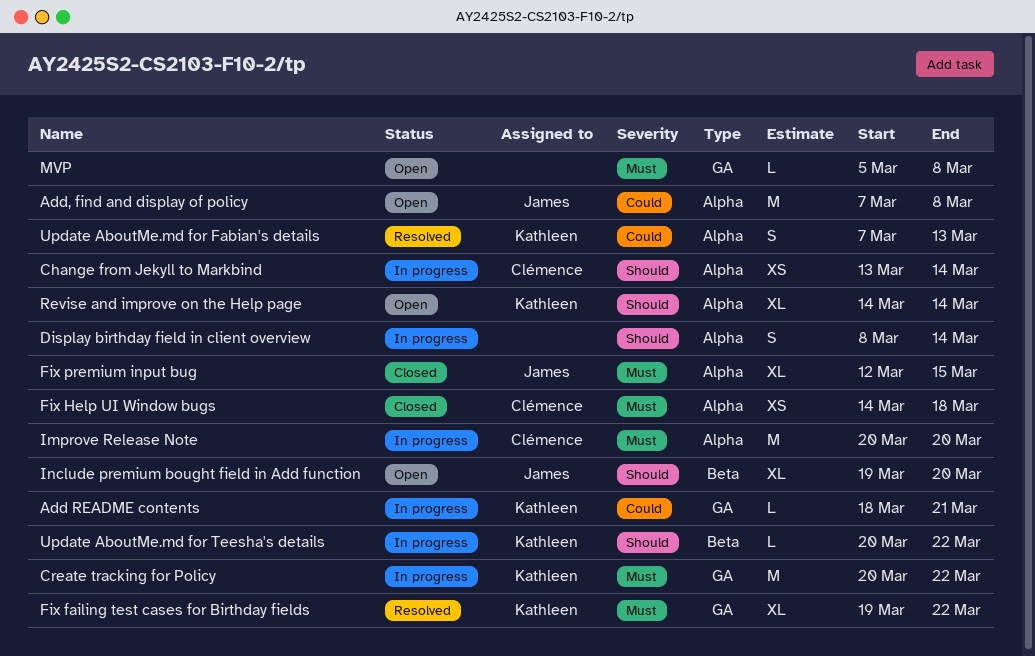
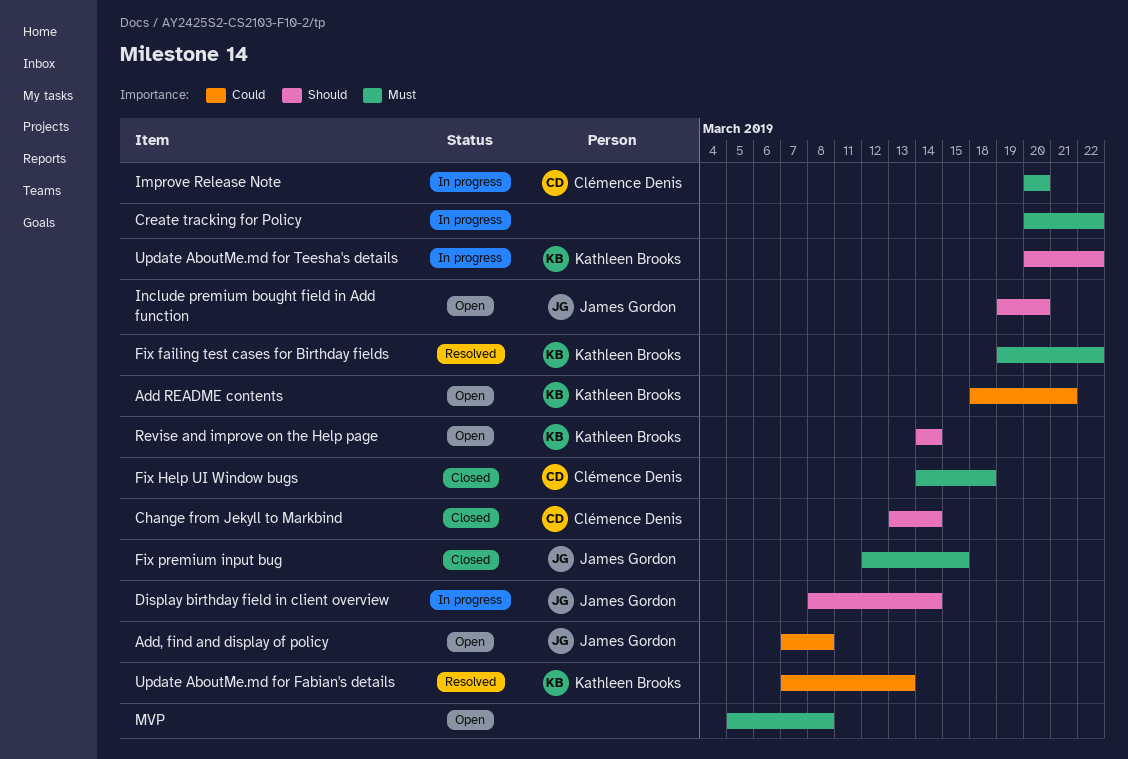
Add README contents, status: In progress -> Open
Change from Jekyll to Markbind, status: In progress -> Closed
Create tracking for Policy, owner: Kathleen Brooks -> none
Display birthday field in client overview, owner: none -> James Gordon

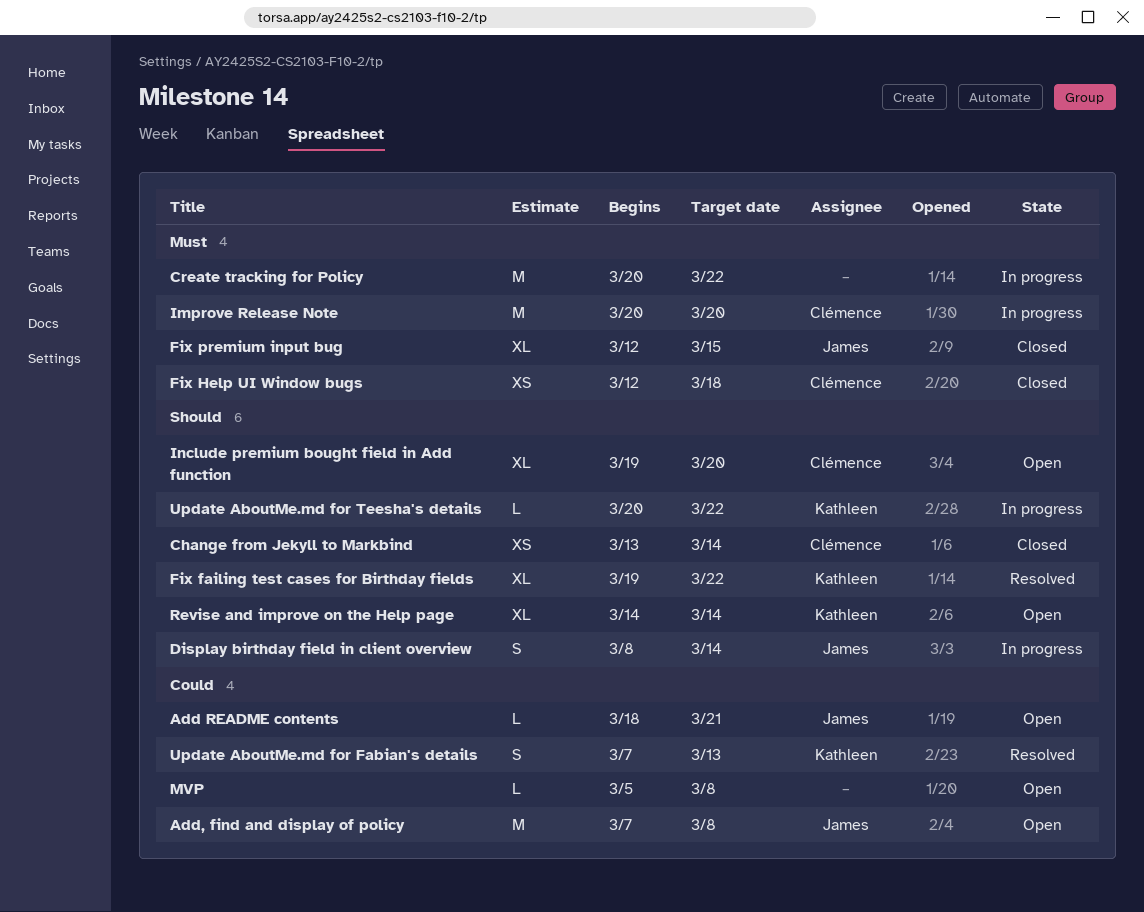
Add README contents, owner: Kathleen Brooks -> James Gordon
Fix failing test cases for Birthday fields, priority: Must -> Should
Fix Help UI Window bugs, start: Mar 14 -> Mar 12
Include premium bought field in Add function, owner: James Gordon -> Clémence Denis
MVP, priority: Must -> Could

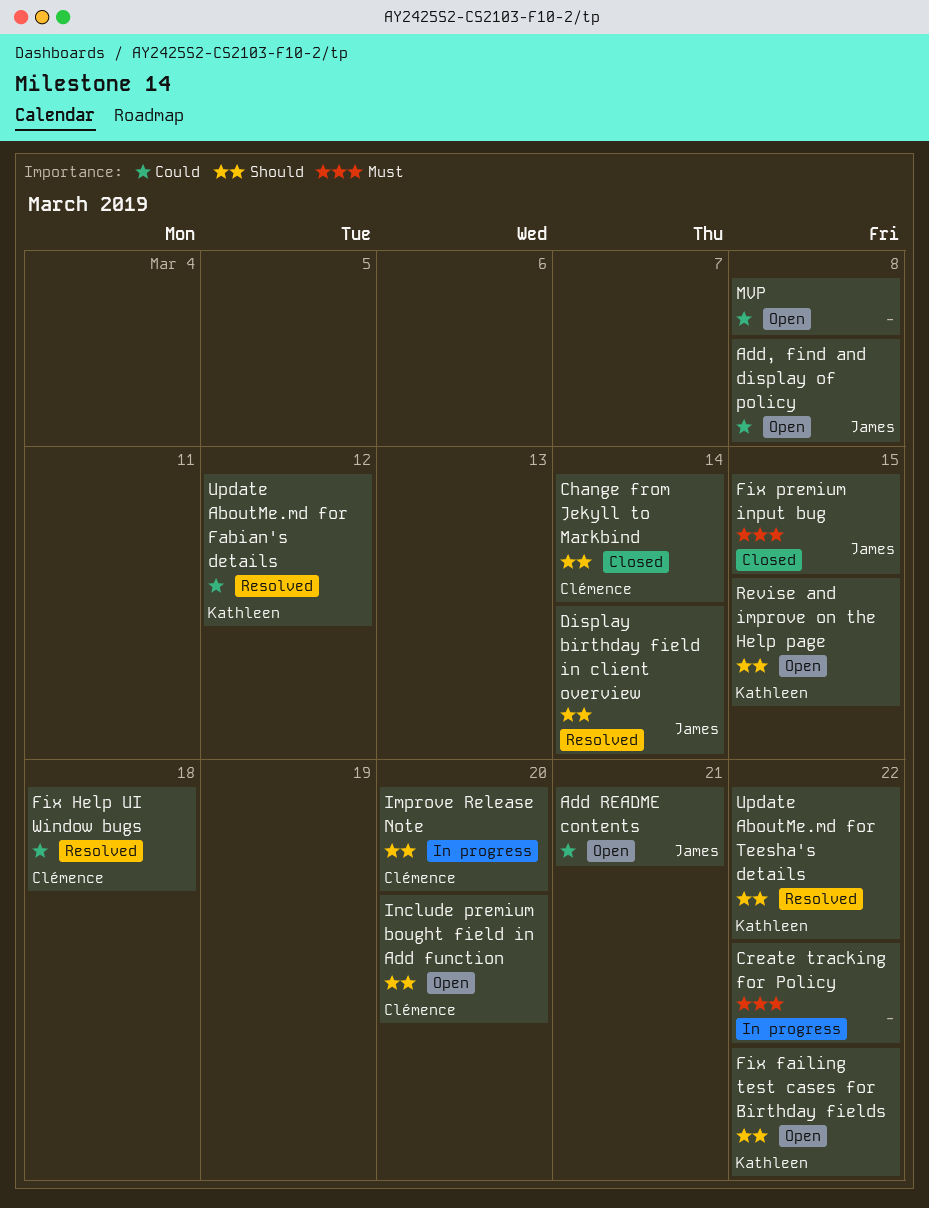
Display birthday field in client overview, status: In progress -> Resolved
Fix failing test cases for Birthday fields, status: Resolved -> Open
Fix Help UI Window bugs, status: Closed -> Resolved
Fix Help UI Window bugs, priority: Must -> Could
Improve Release Note, priority: Must -> Should
Revise and improve on the Help page, due: Mar 14 -> Mar 15
Update AboutMe.md for Fabian's details, due: Mar 13 -> Mar 12
Update AboutMe.md for Teesha's details, status: In progress -> Resolved

